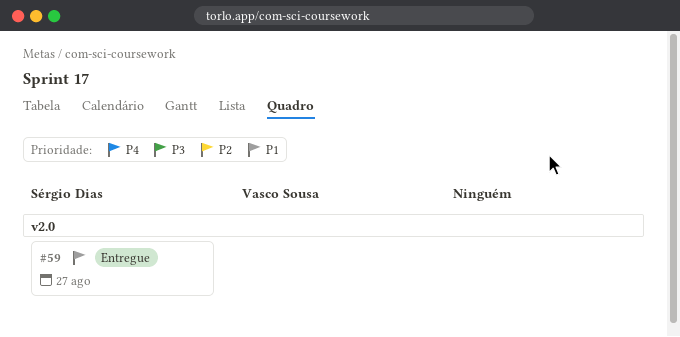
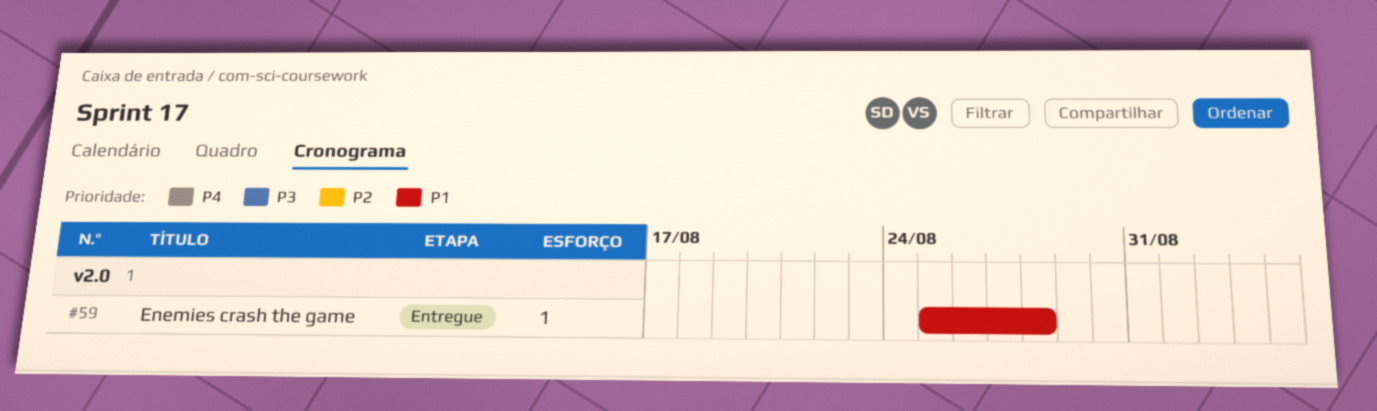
#59, due: Aug 27 -> Aug 28

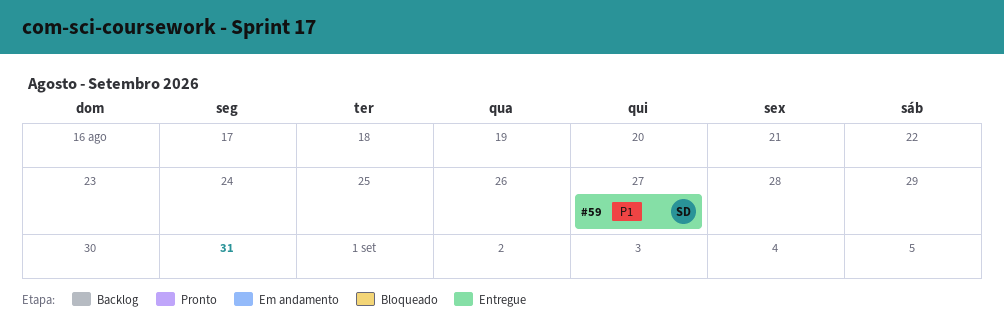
#59, due: Aug 28 -> Aug 27

